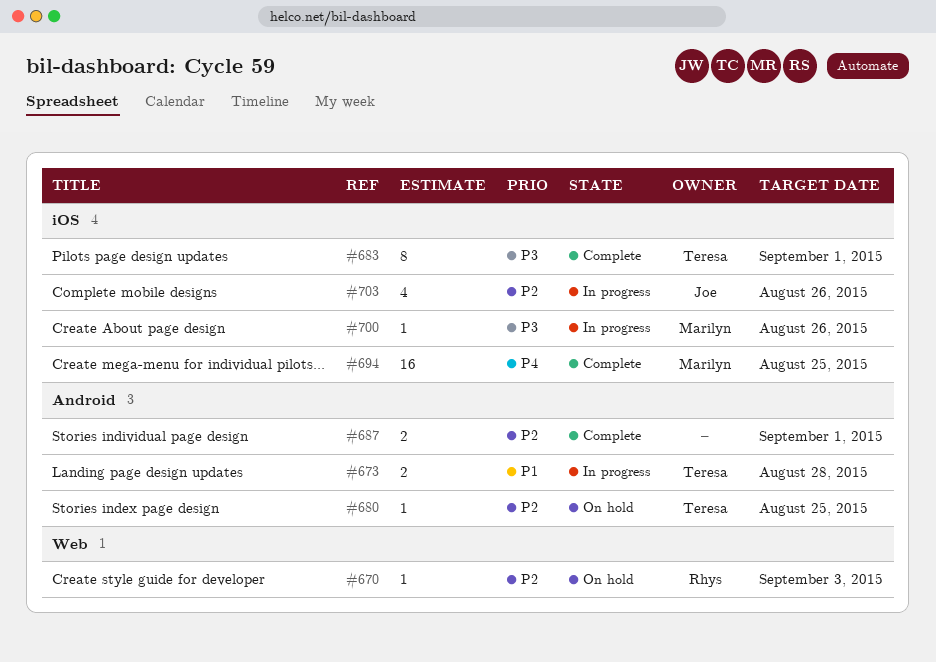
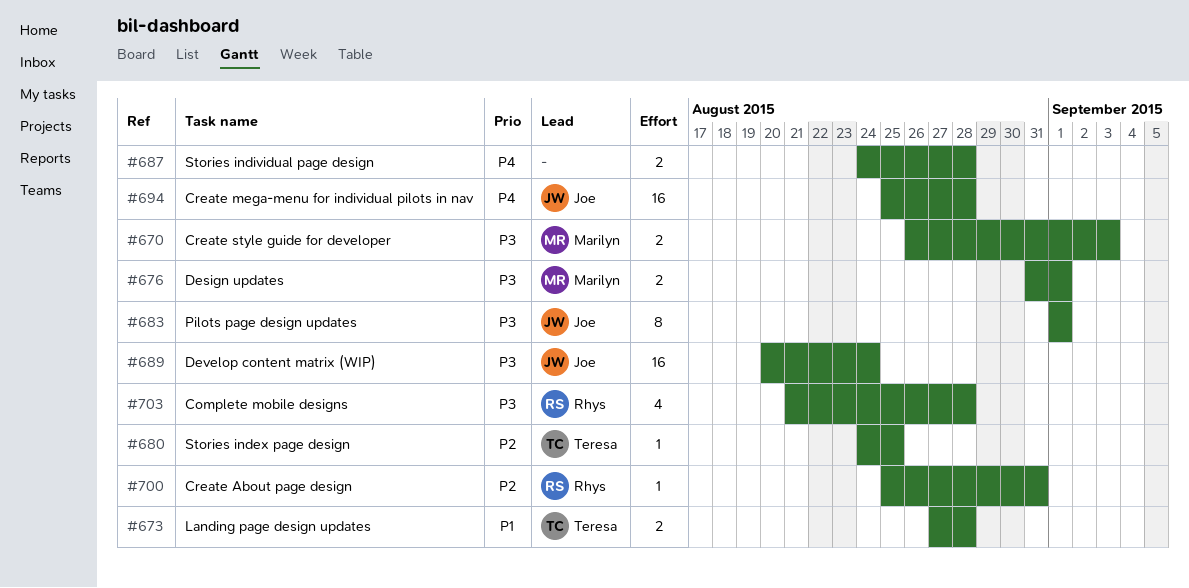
#670, owner: Rhys -> Marilyn
#670, priority: P2 -> P3
#670, estimate: 1 -> 2
#676: none -> present
#683, owner: Teresa -> Joe
#687, priority: P2 -> P4
#687, due: Sep 1 -> Aug 28
#689: none -> present
#694, owner: Marilyn -> Joe
#694, due: Aug 25 -> Aug 28
#700, owner: Marilyn -> Rhys
#700, priority: P3 -> P2
#700, due: Aug 26 -> Aug 31
#703, owner: Joe -> Rhys
#703, priority: P2 -> P3
#703, due: Aug 26 -> Aug 28

